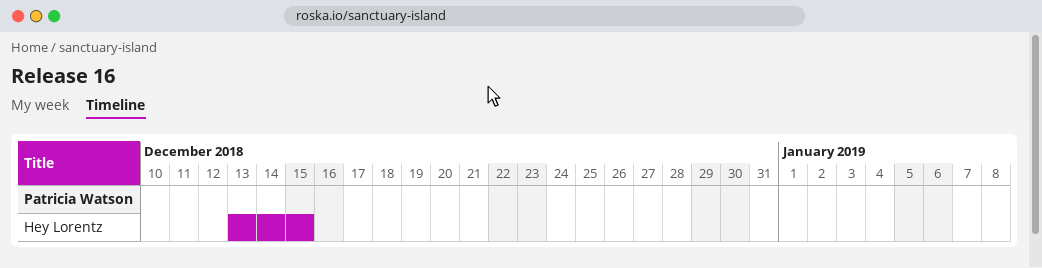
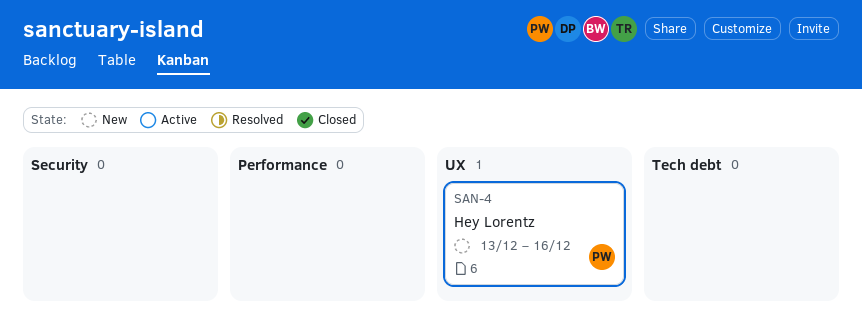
Hey Lorentz, due: Dec 15 -> Dec 16

